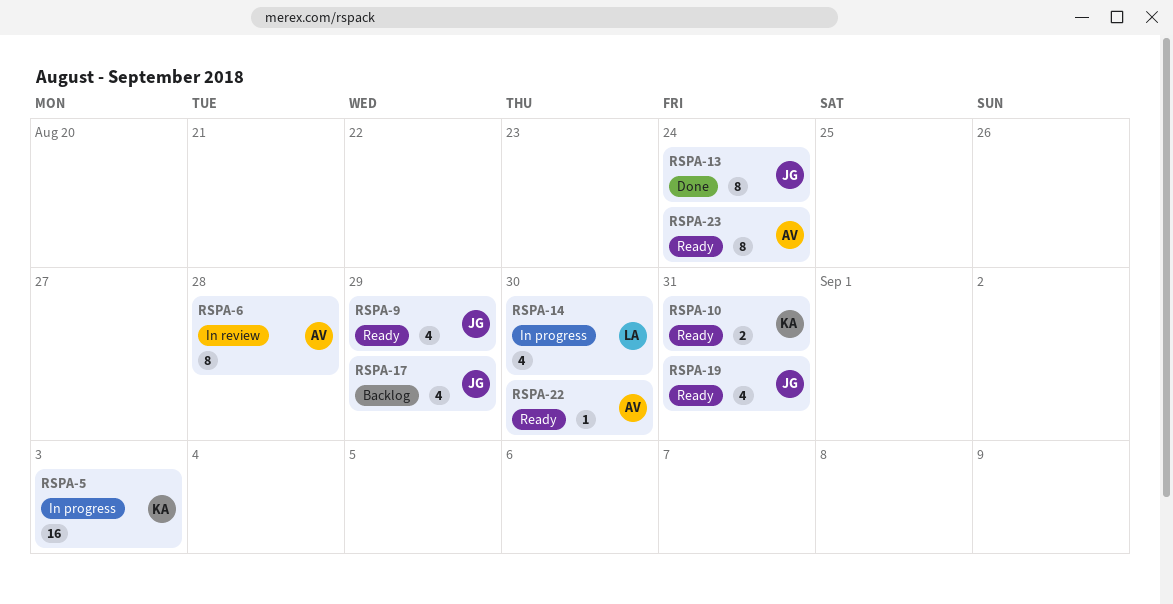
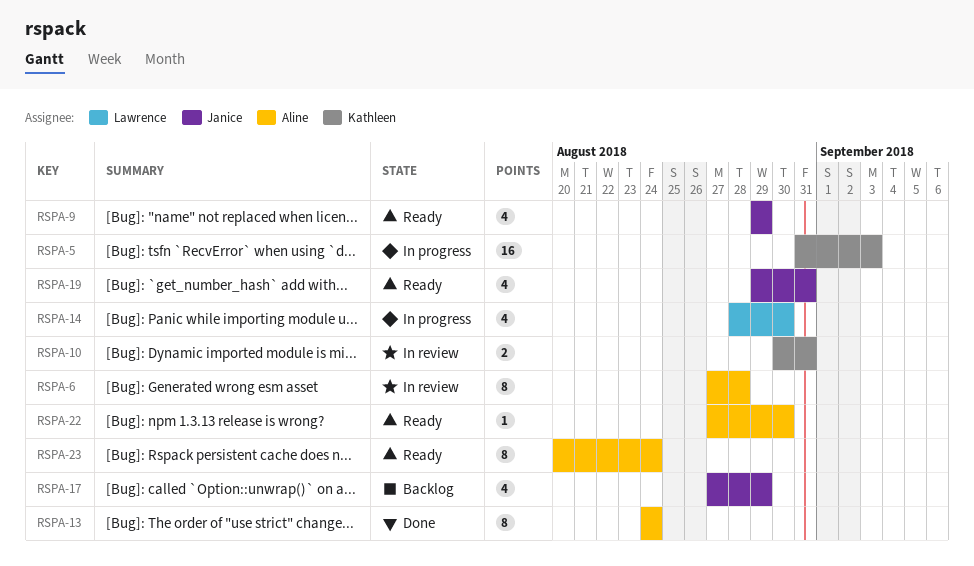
RSPA-10, status: Ready -> In review
RSPA-13, owner: Janice -> Aline

